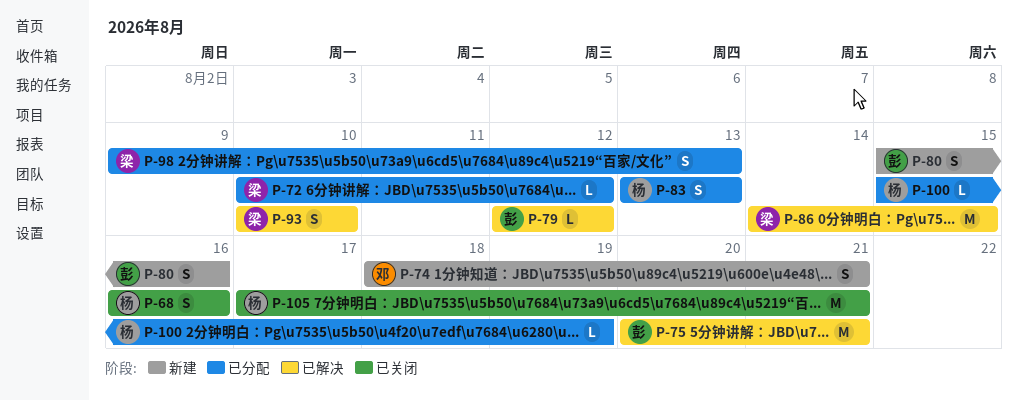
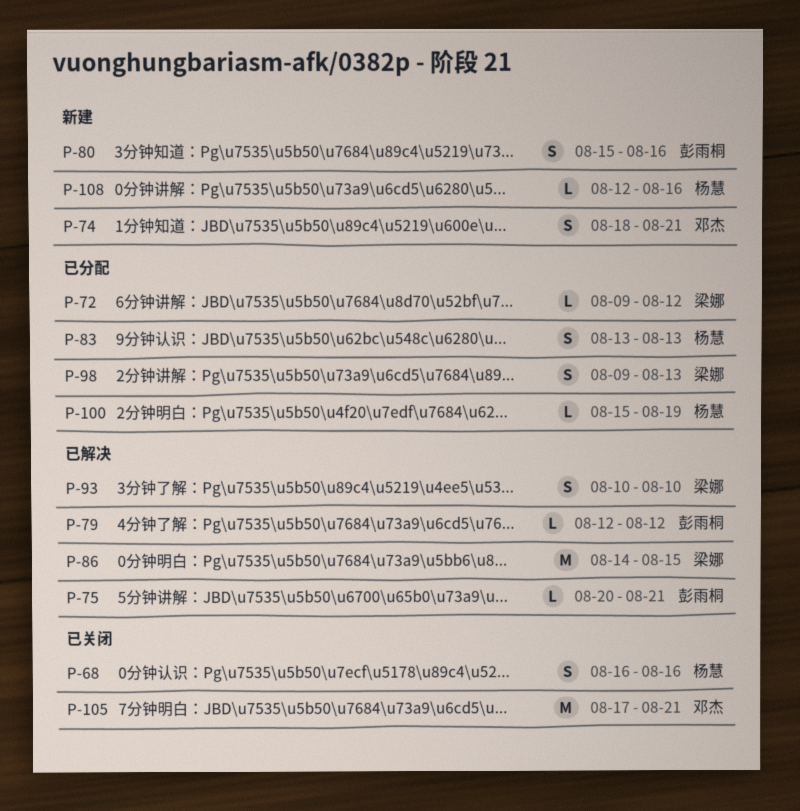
P-72, start: Aug 10 -> Aug 9
P-75, estimate: M -> L
P-105, owner: 杨慧 -> 邓杰
P-108: none -> present

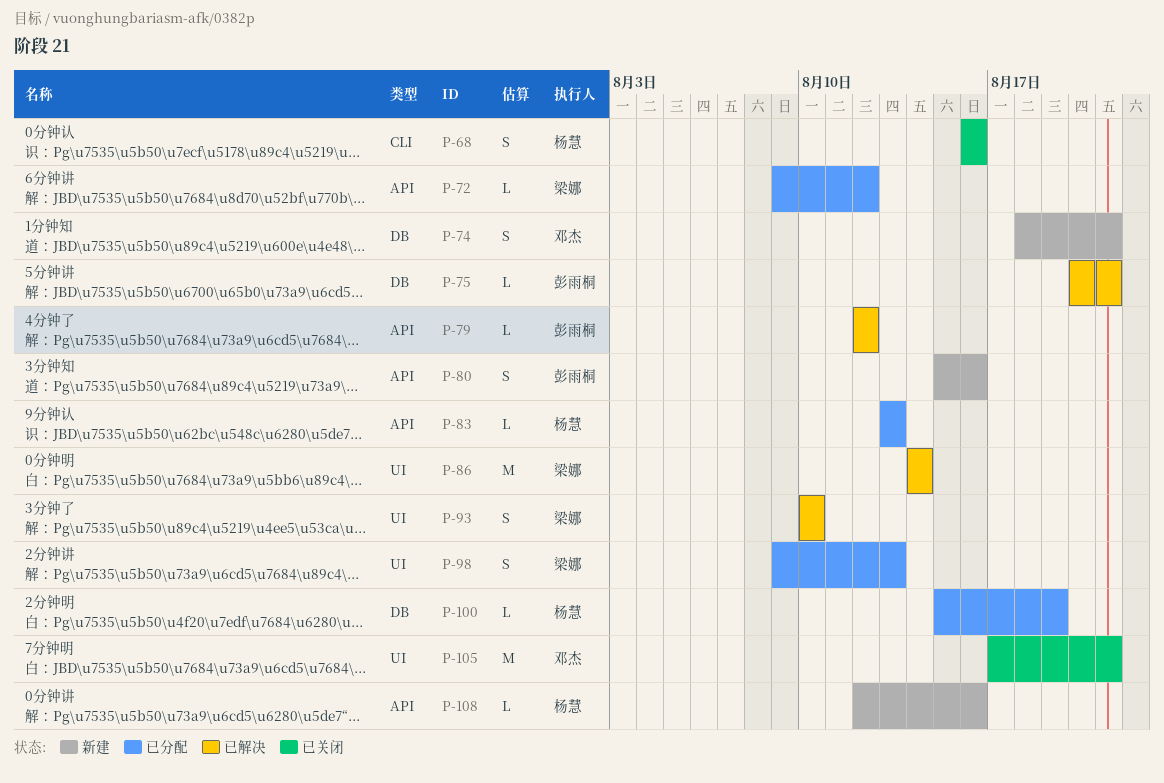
P-83, estimate: S -> L
P-86, due: Aug 15 -> Aug 14

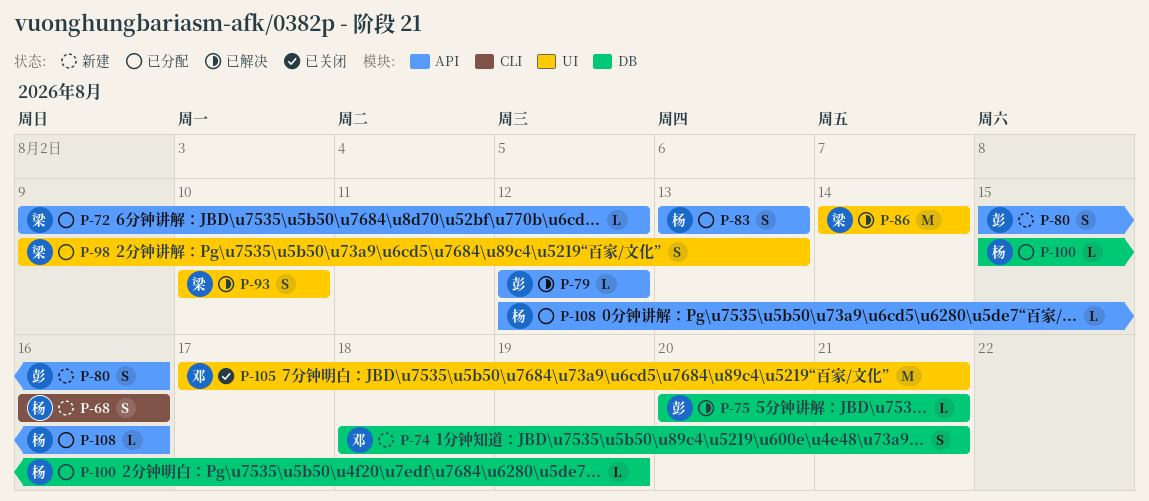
P-68, status: 已关闭 -> 新建
P-83, estimate: L -> S
P-108, status: 新建 -> 已分配

